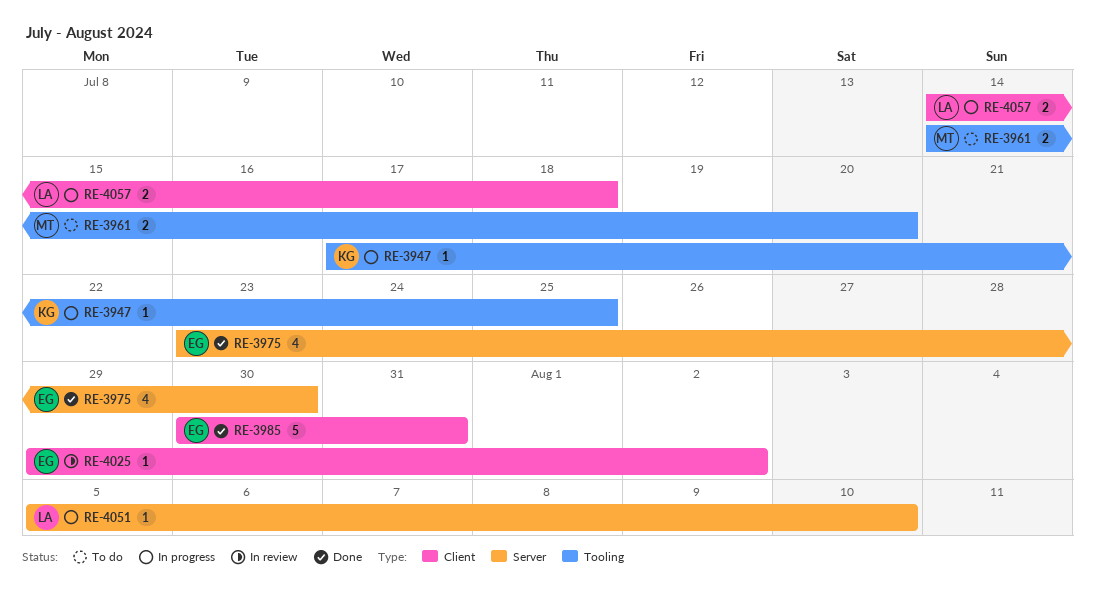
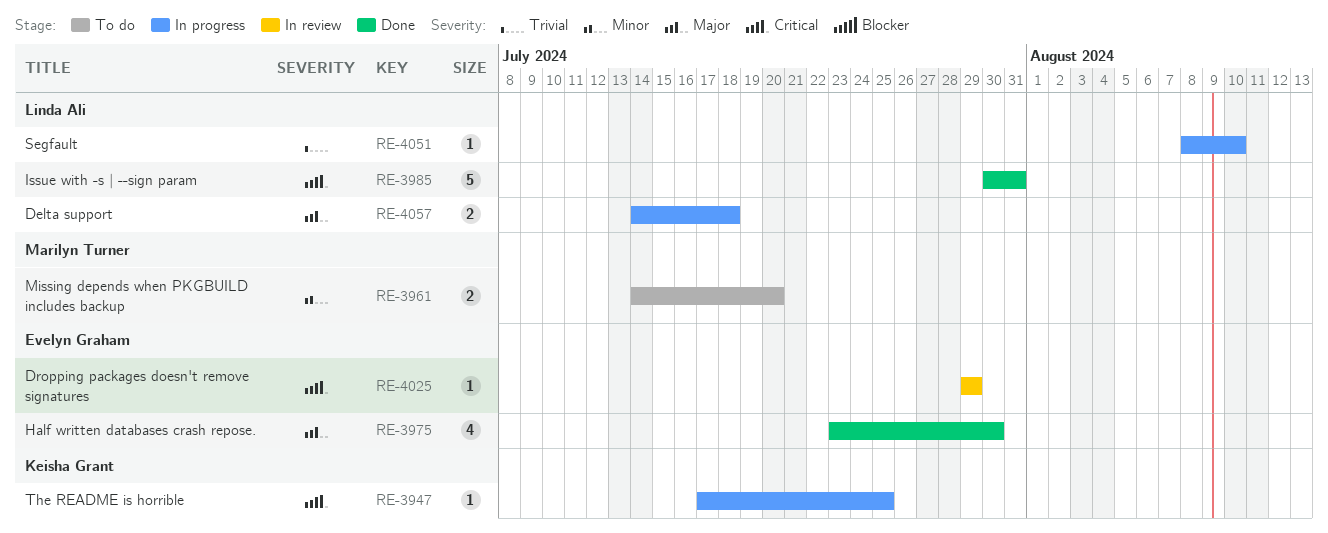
RE-3985, owner: Evelyn Graham -> Linda Ali
RE-4025, due: Aug 2 -> Jul 29
RE-4051, start: Aug 5 -> Aug 8

